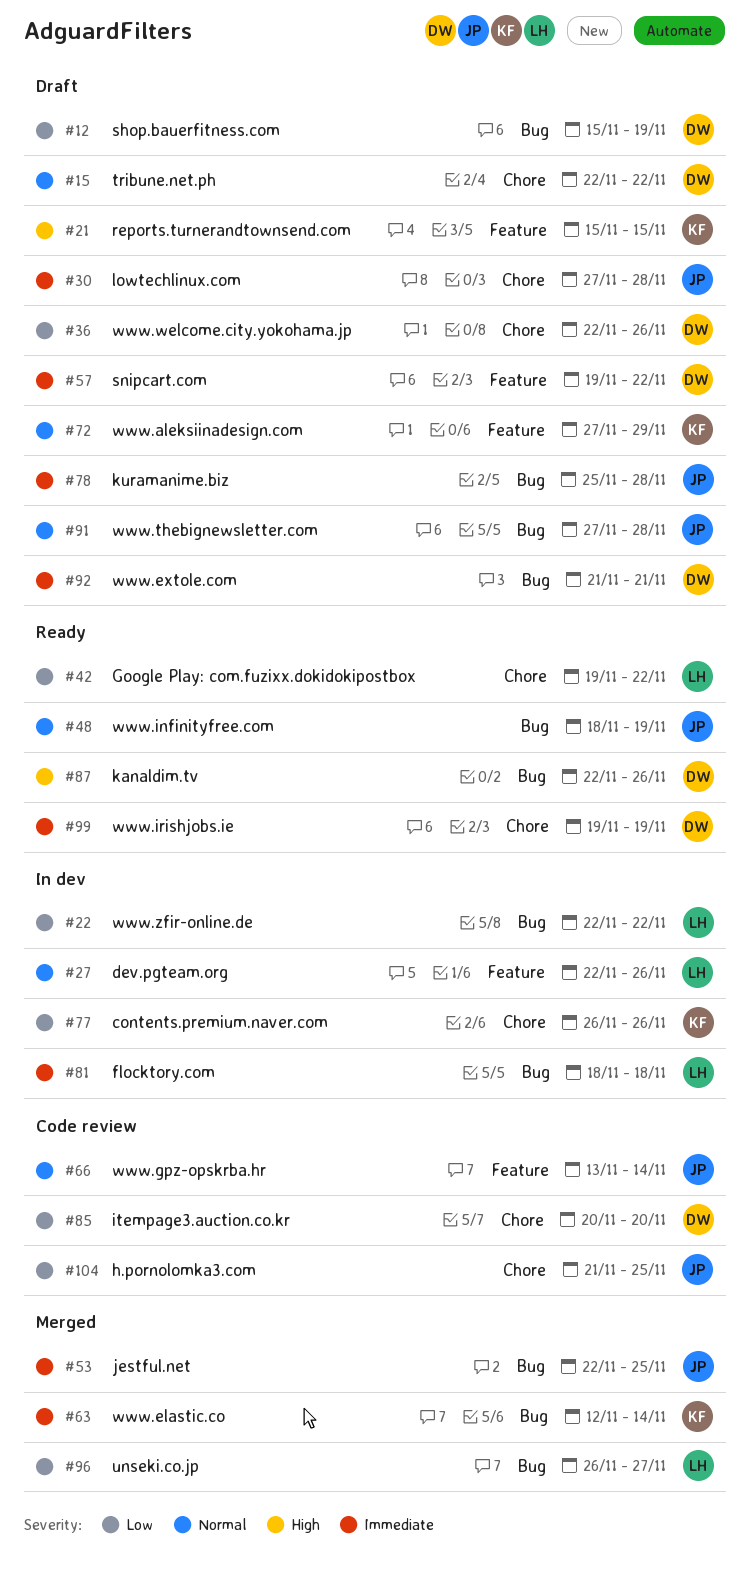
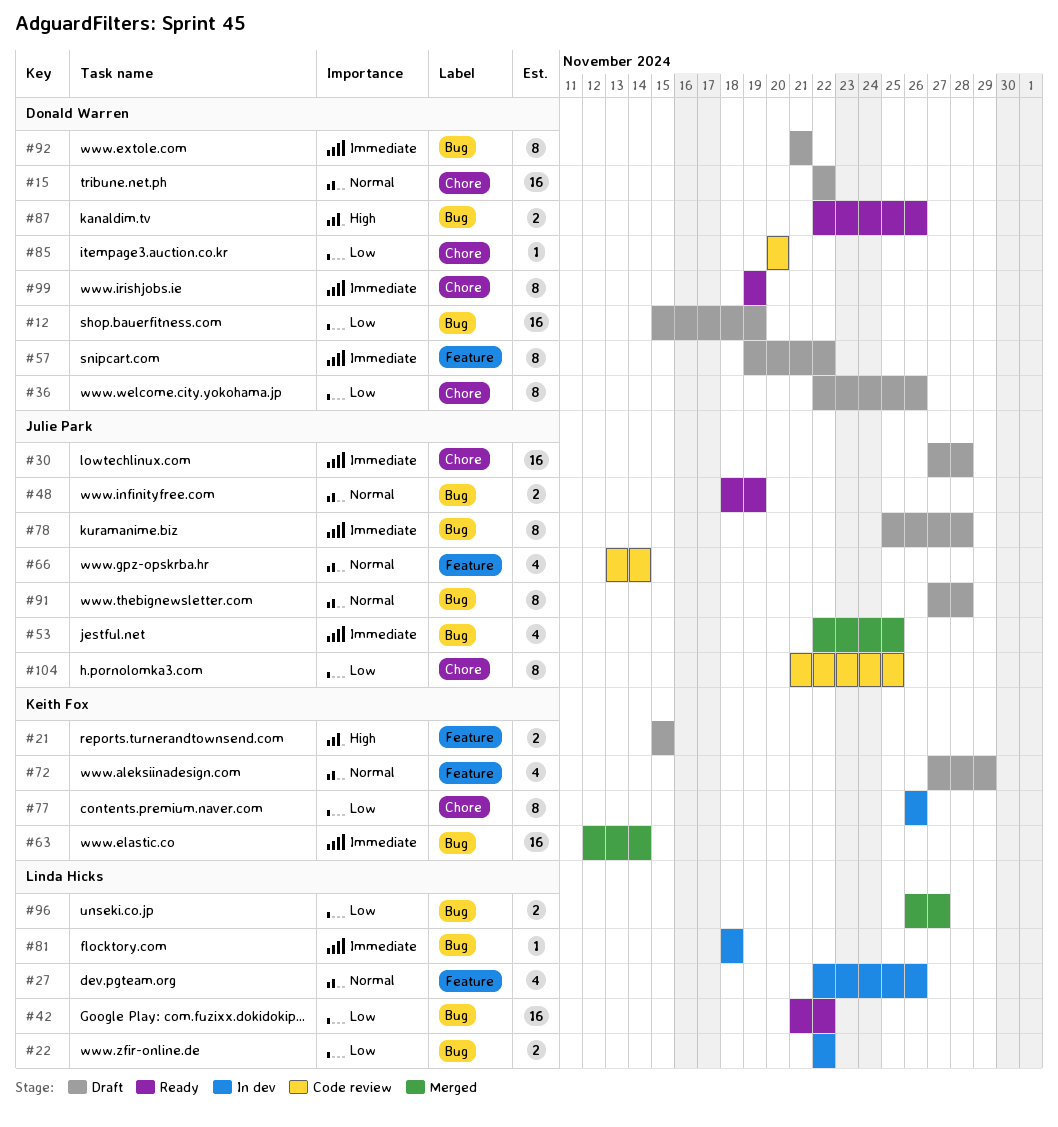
#42, label: Chore -> Bug
#42, start: Nov 19 -> Nov 21

